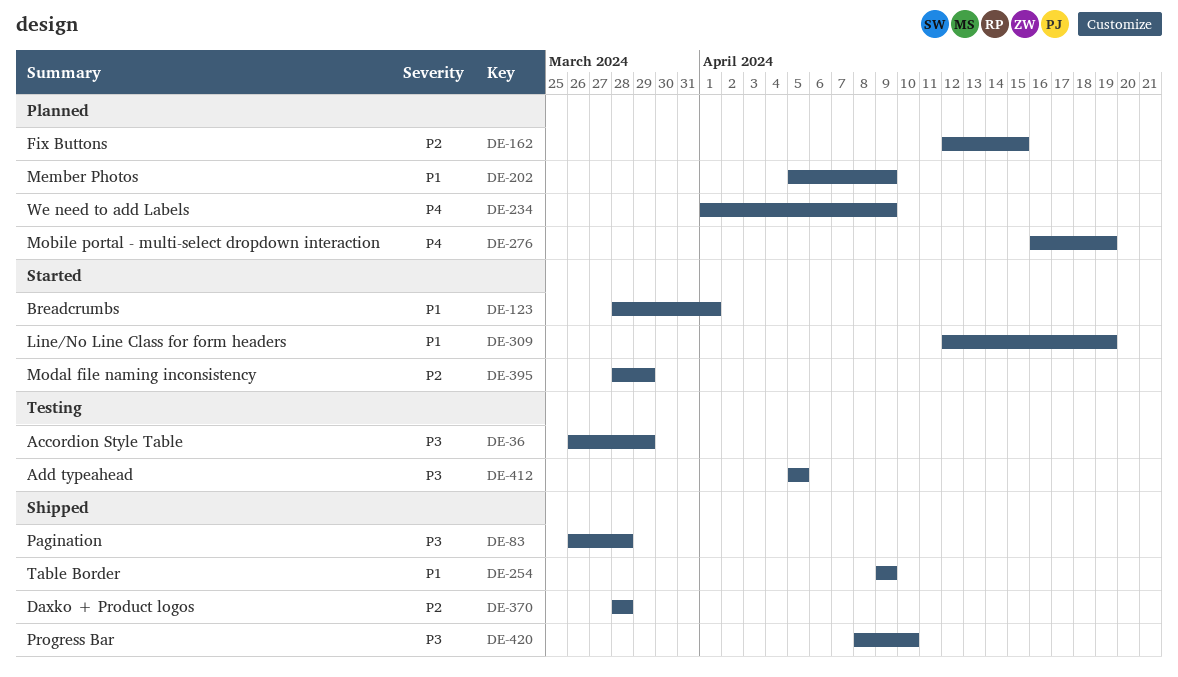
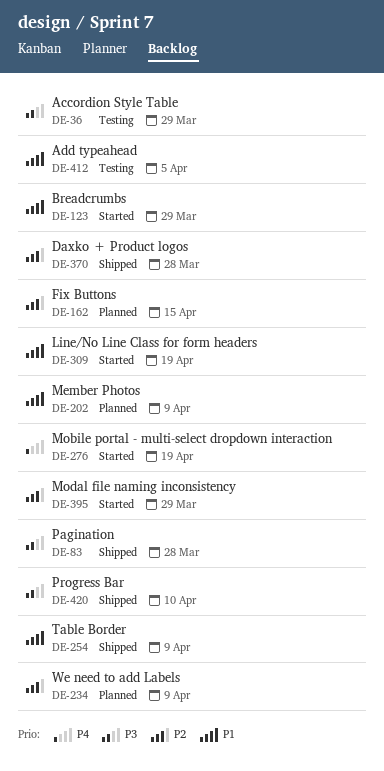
DE-123, due: Apr 1 -> Mar 29
DE-234, priority: P4 -> P2
DE-276, status: Planned -> Started
DE-412, priority: P3 -> P1

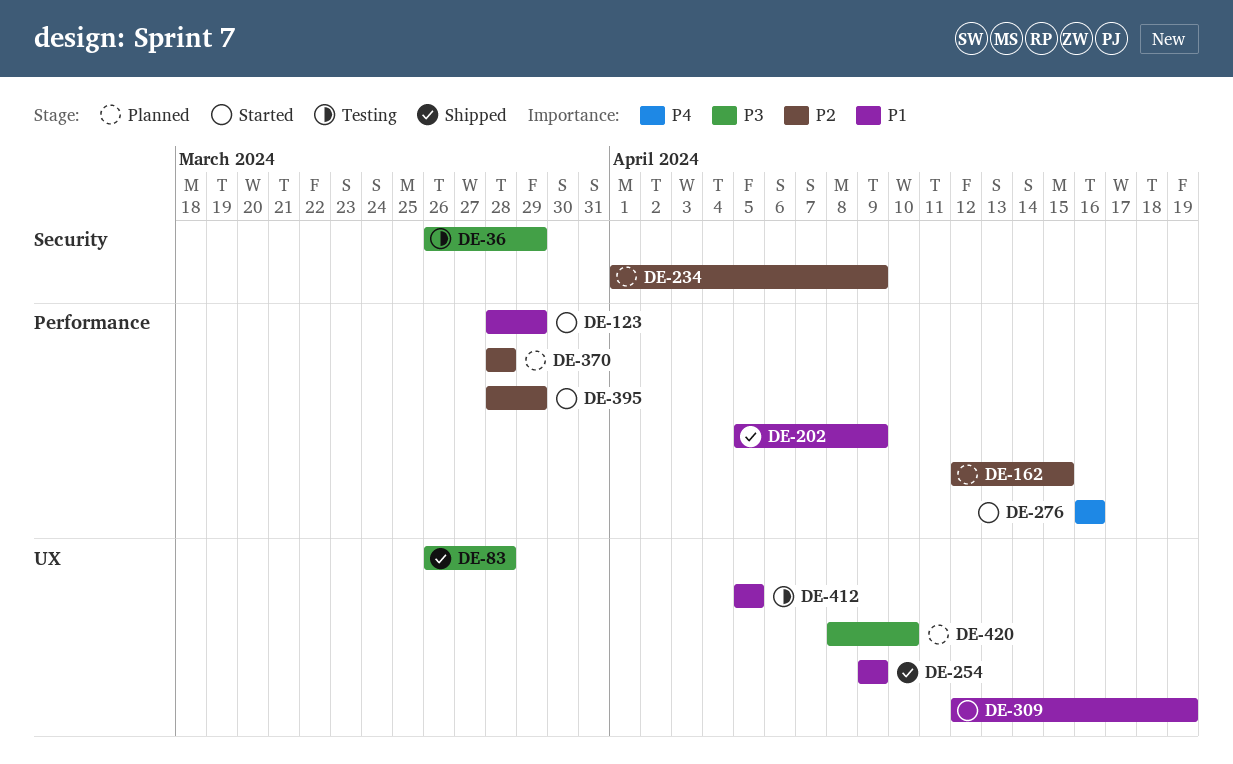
DE-202, status: Planned -> Shipped
DE-276, due: Apr 19 -> Apr 16
DE-370, status: Shipped -> Planned
DE-420, status: Shipped -> Planned

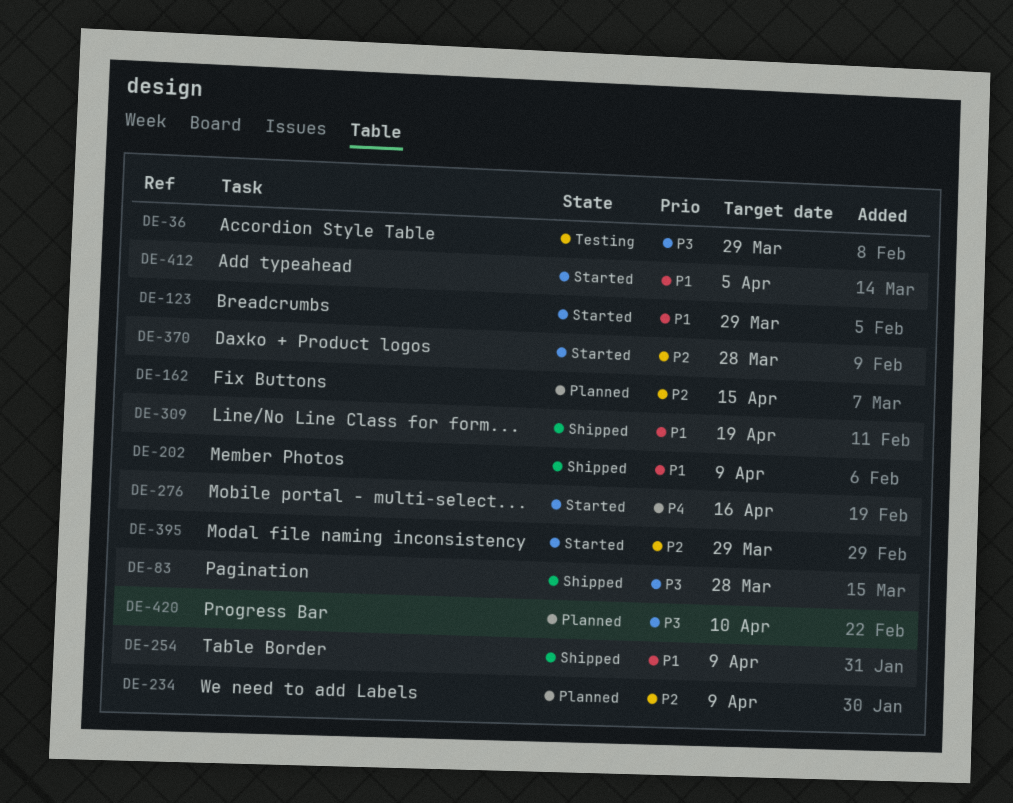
DE-309, status: Started -> Shipped
DE-370, status: Planned -> Started
DE-412, status: Testing -> Started

